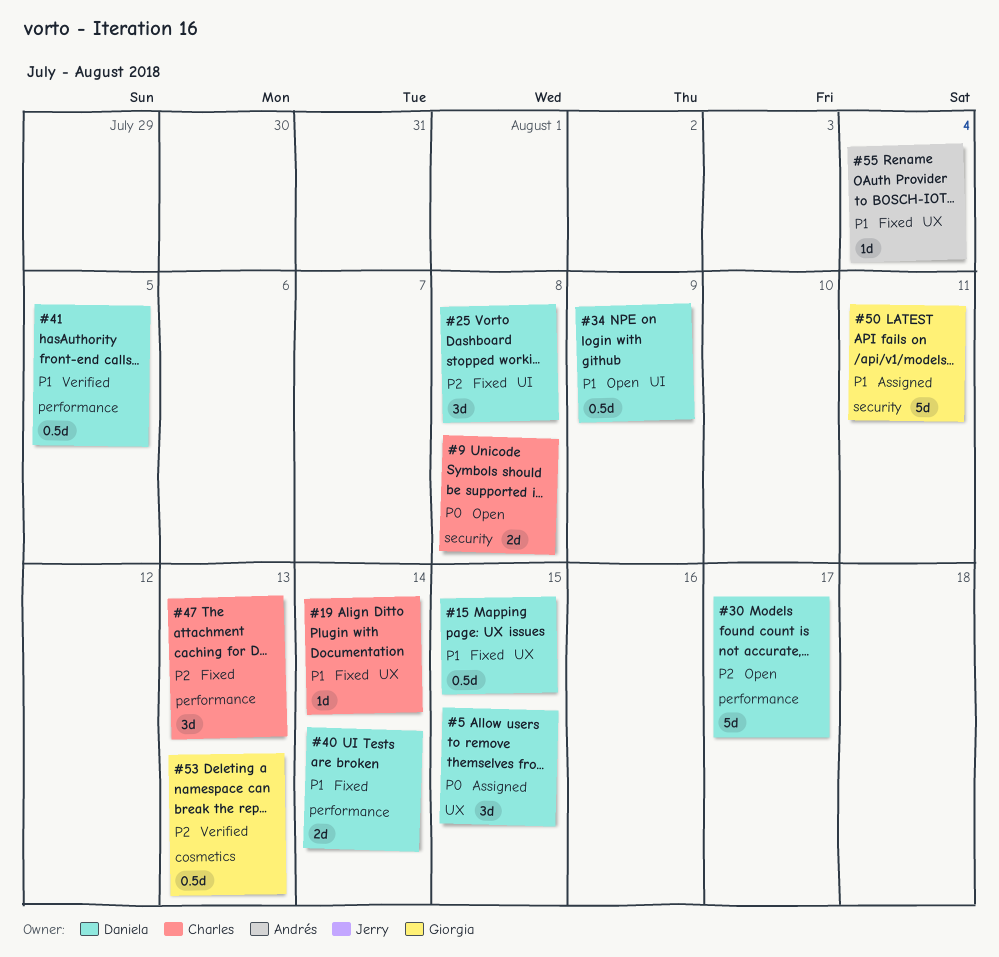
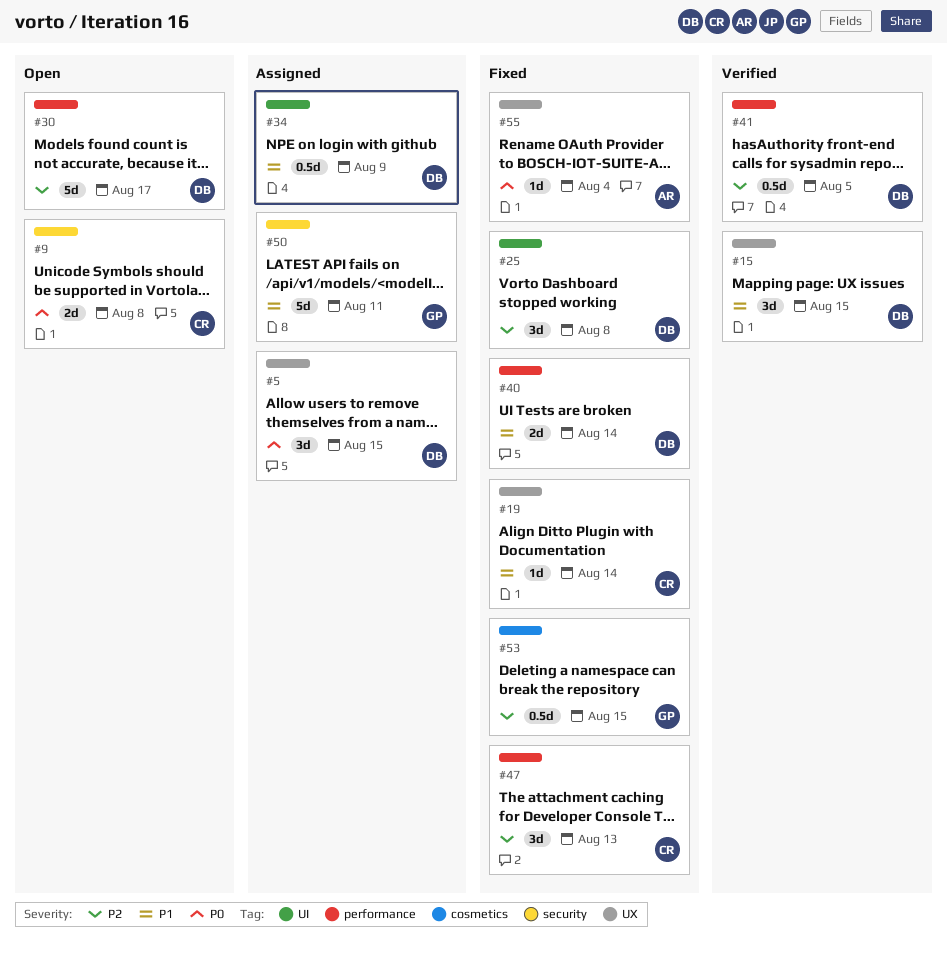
#15, status: Fixed -> Verified
#15, estimate: 0.5d -> 3d
#34, status: Open -> Assigned
#41, priority: P1 -> P2
#53, status: Verified -> Fixed
#53, due: Aug 13 -> Aug 15
#55, priority: P1 -> P0

